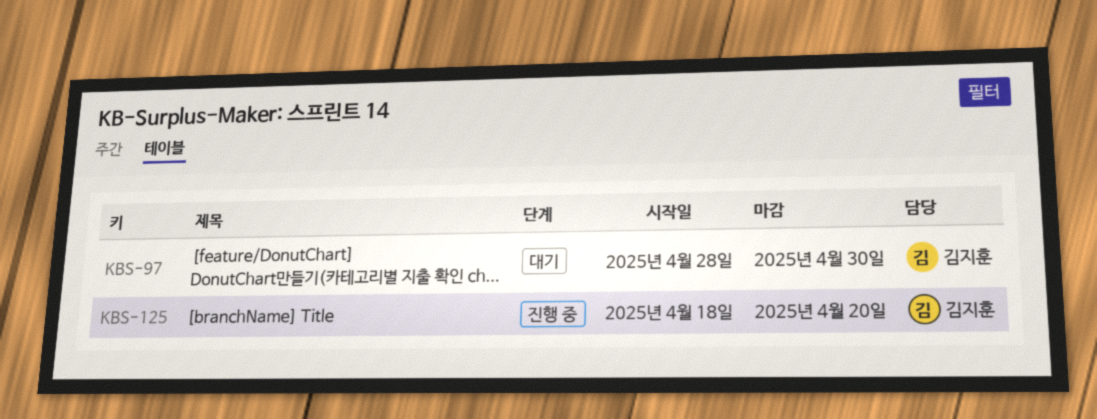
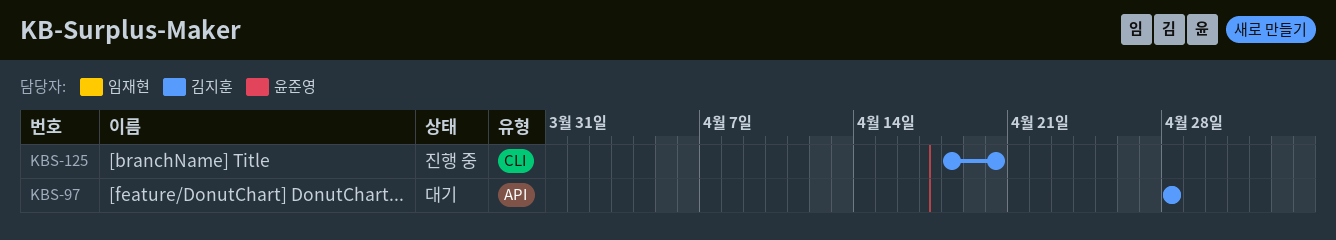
KBS-97, due: Apr 30 -> Apr 28

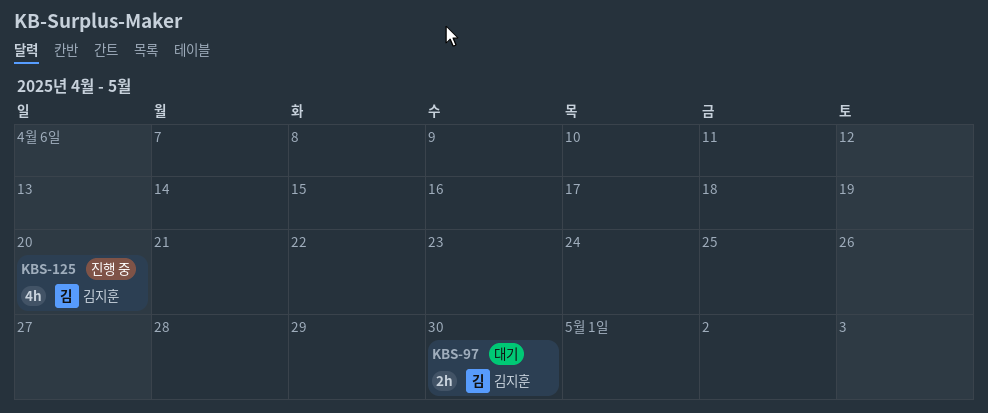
KBS-97, due: Apr 28 -> Apr 30

